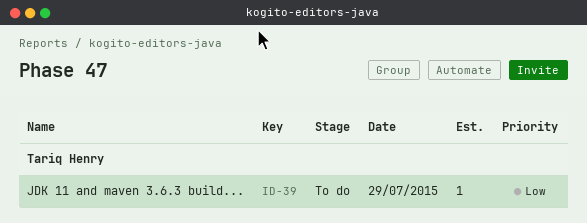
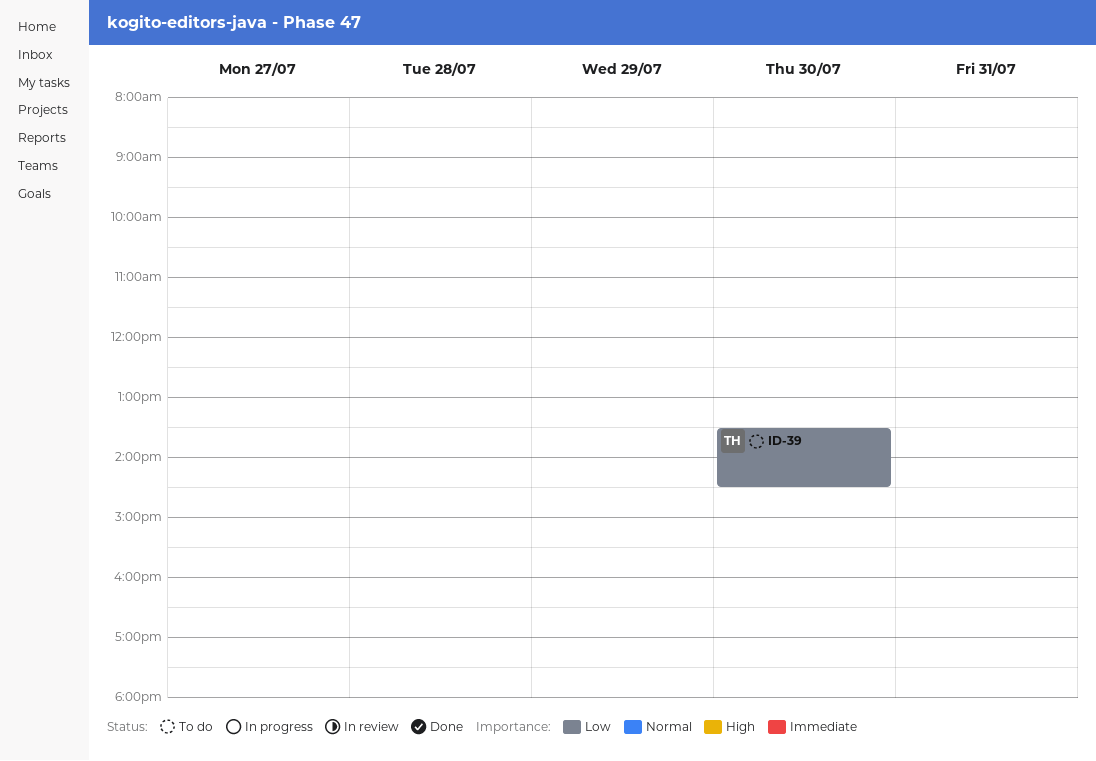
ID-39, day: Jul 29 -> Jul 30

